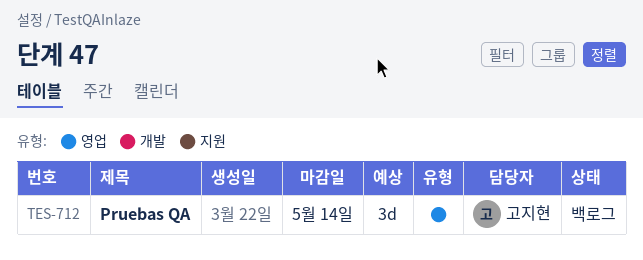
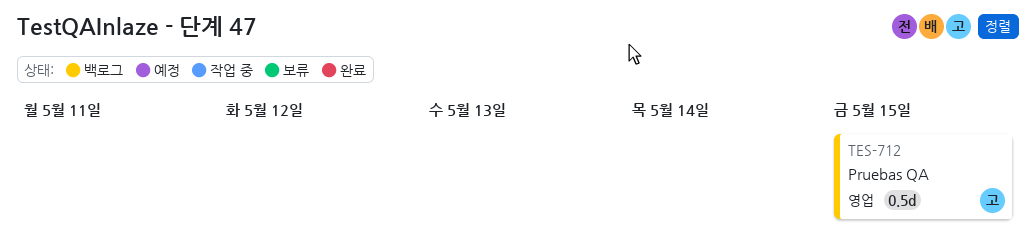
TES-712, estimate: 3d -> 0.5d
TES-712, due: May 14 -> May 15

